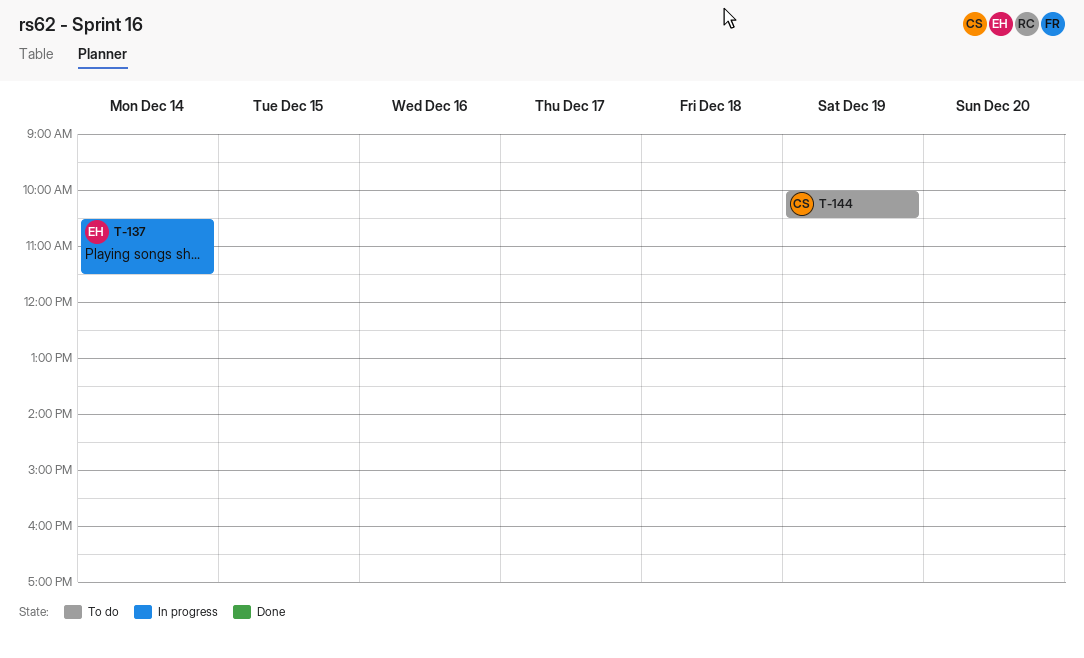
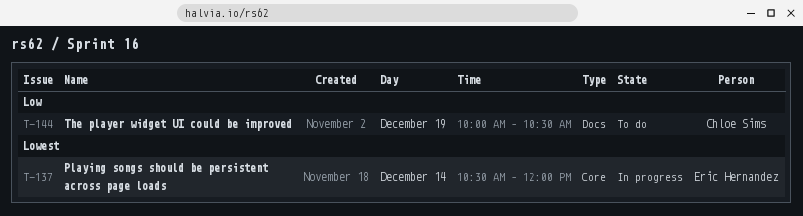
T-137, ends: 11:30 -> 12:00

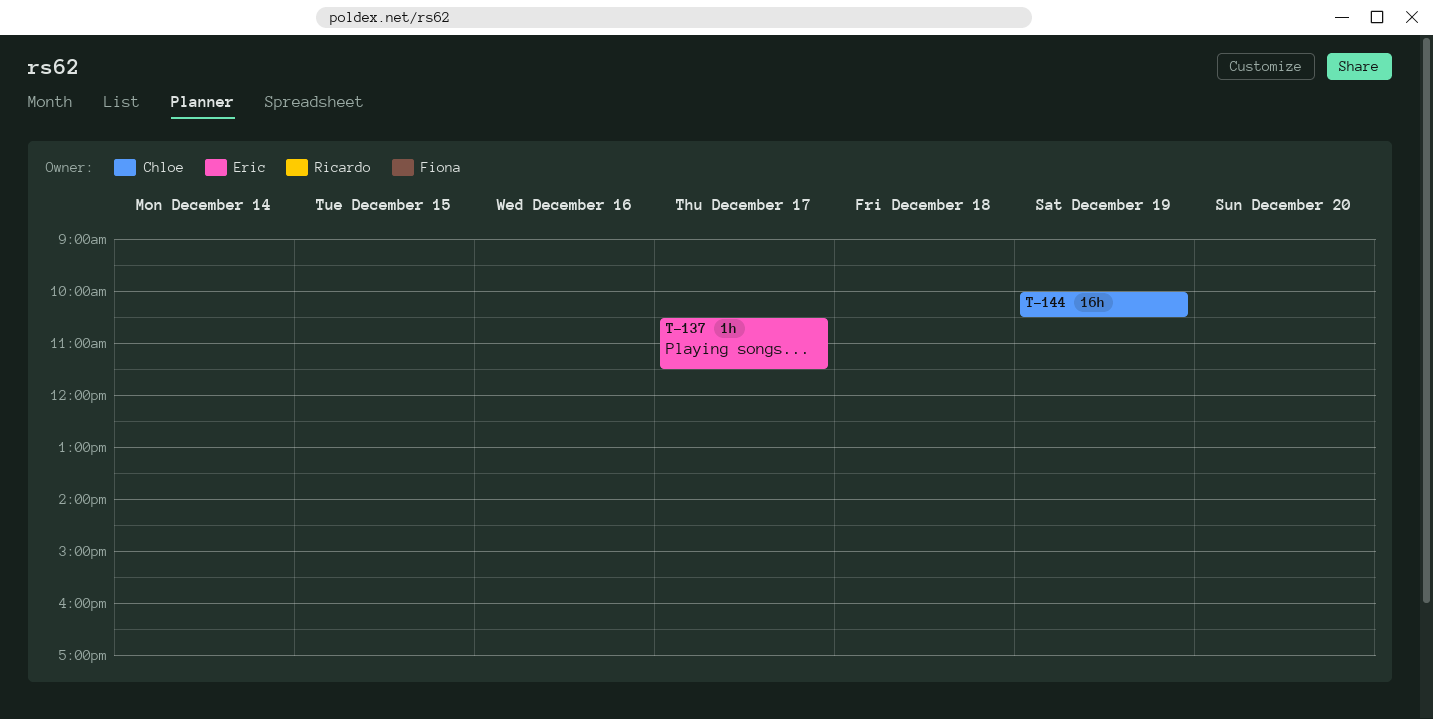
T-137, day: Dec 14 -> Dec 17
T-137, ends: 12:00 -> 11:30

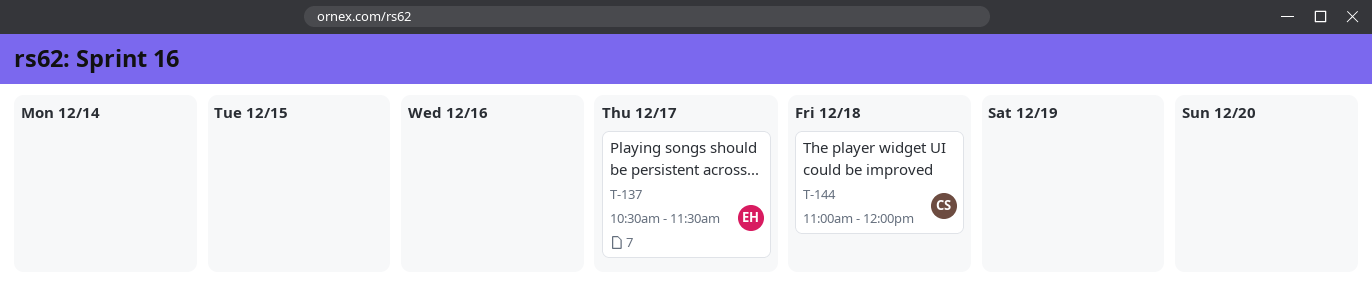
T-144, day: Dec 19 -> Dec 18
T-144, begins: 10:00 -> 11:00
T-144, ends: 10:30 -> 12:00

